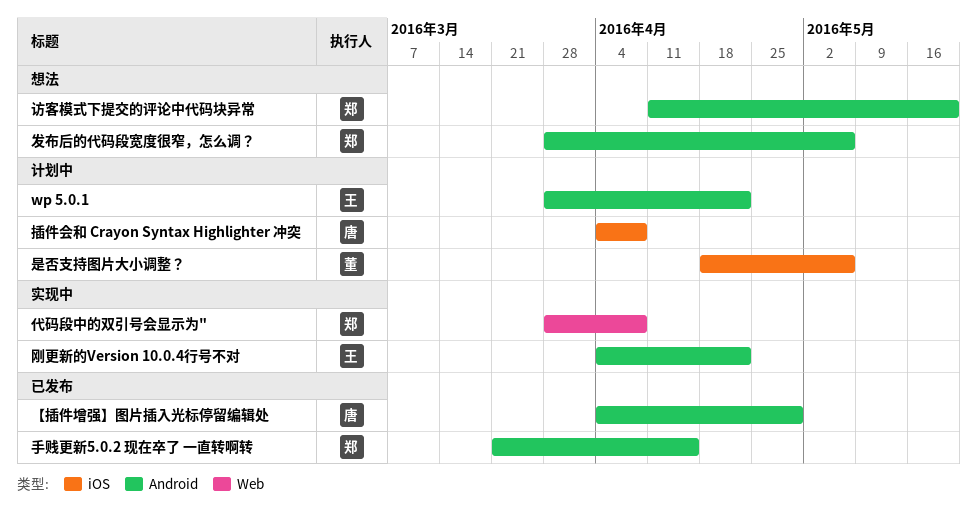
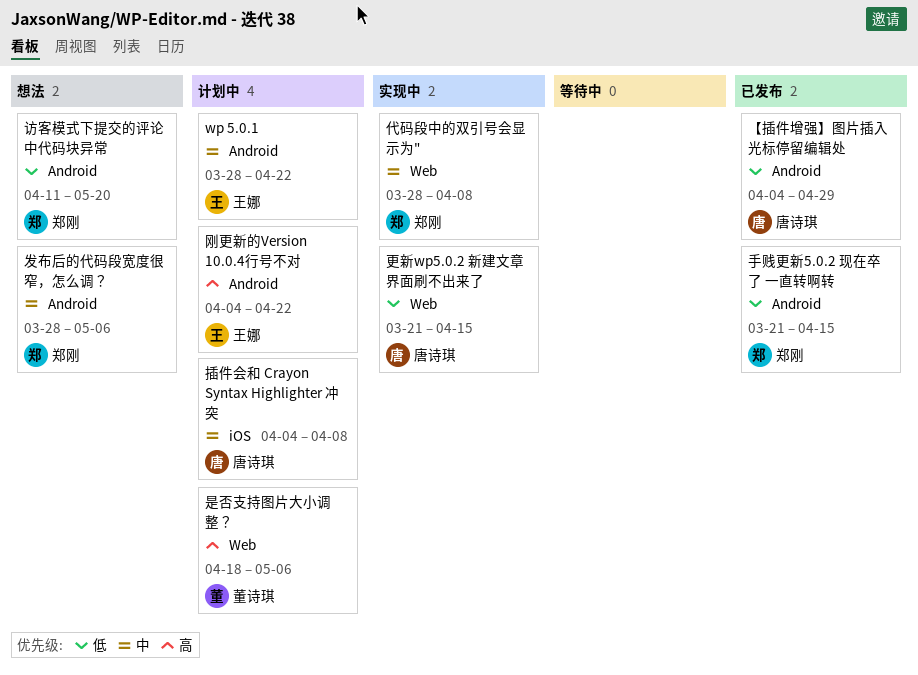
刚更新的Version 10.0.4行号不对, status: 实现中 -> 计划中
是否支持图片大小调整？, label: iOS -> Web
更新wp5.0.2 新建文章界面刷不出来了: none -> present

